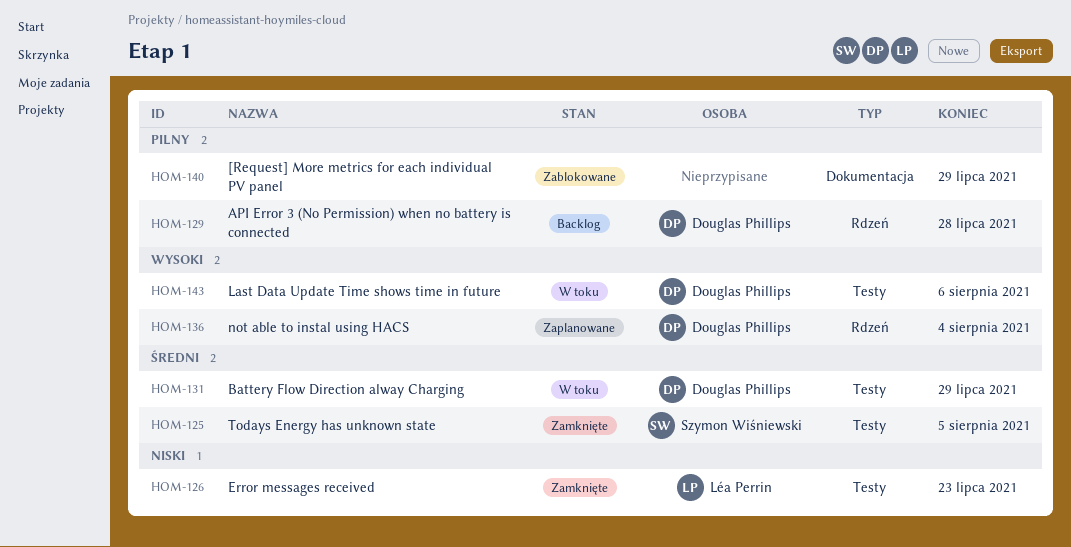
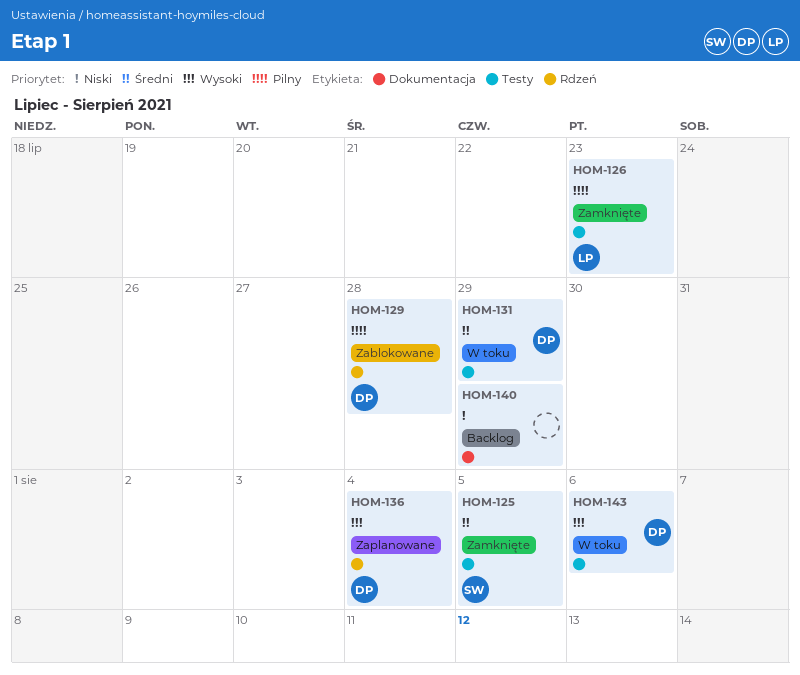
HOM-126, priority: Niski -> Pilny
HOM-129, status: Backlog -> Zablokowane
HOM-140, status: Zablokowane -> Backlog
HOM-140, priority: Pilny -> Niski

